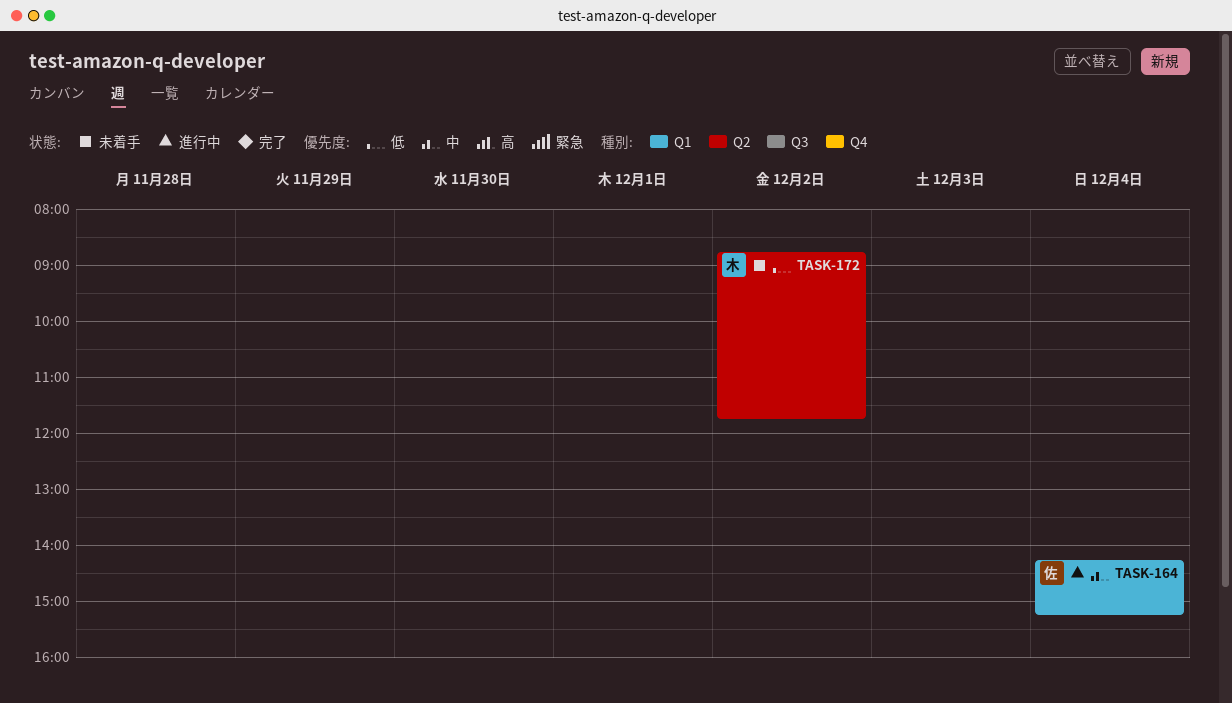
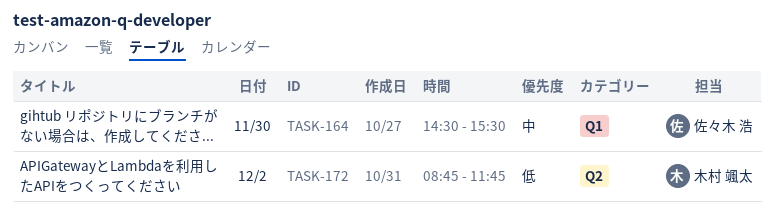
TASK-164, day: Dec 4 -> Nov 30
TASK-164, begins: 14:15 -> 14:30
TASK-164, ends: 15:15 -> 15:30

